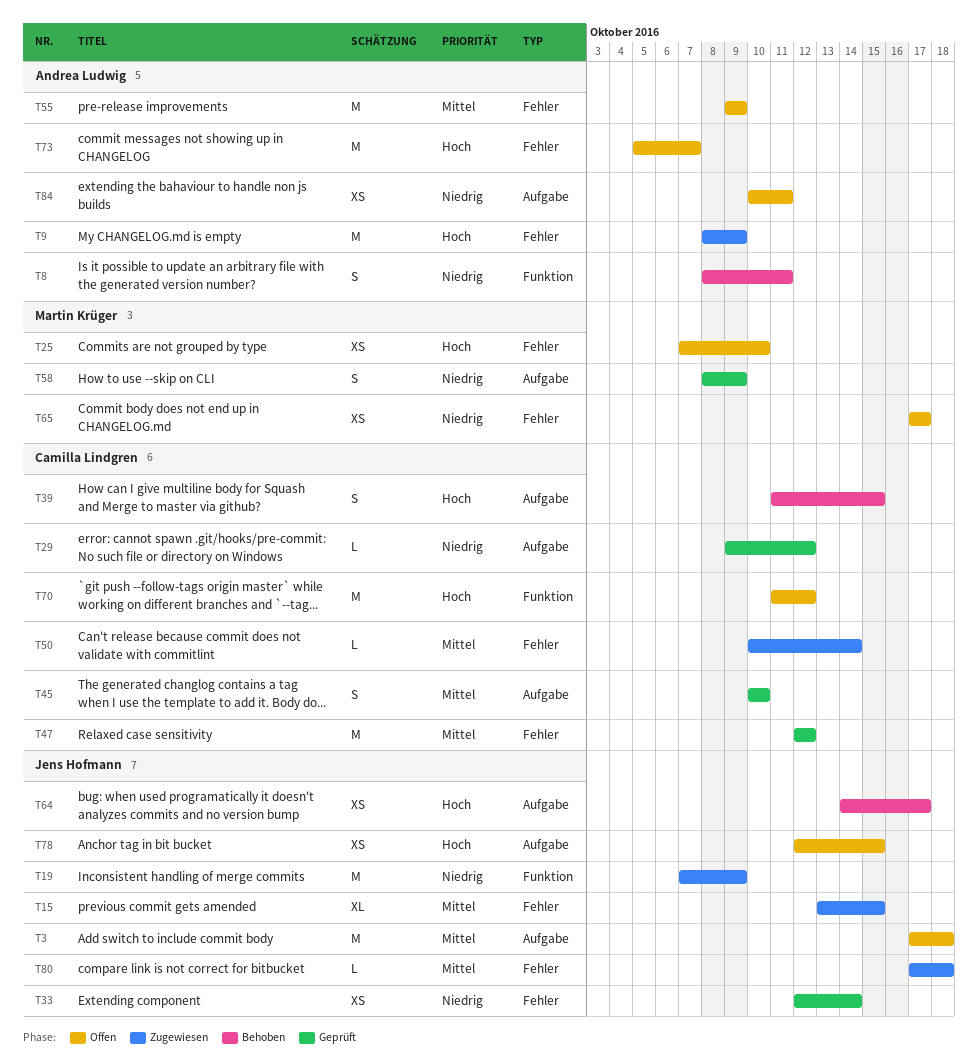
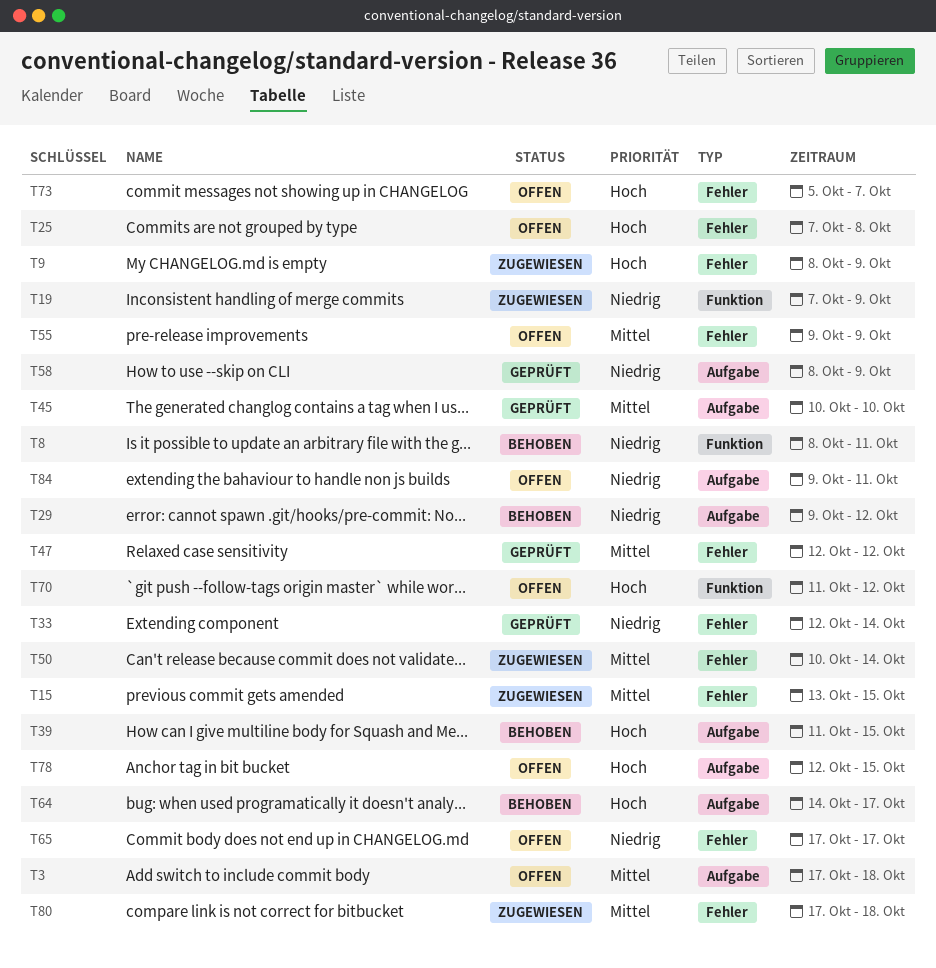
T25, due: Oct 10 -> Oct 8
T29, status: Geprüft -> Behoben
T84, start: Oct 10 -> Oct 9

